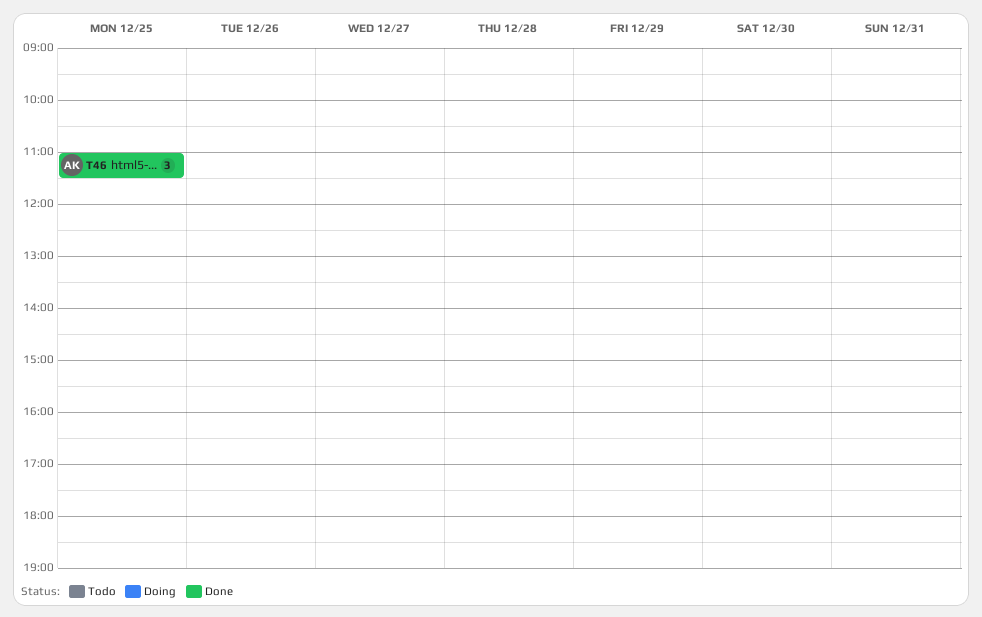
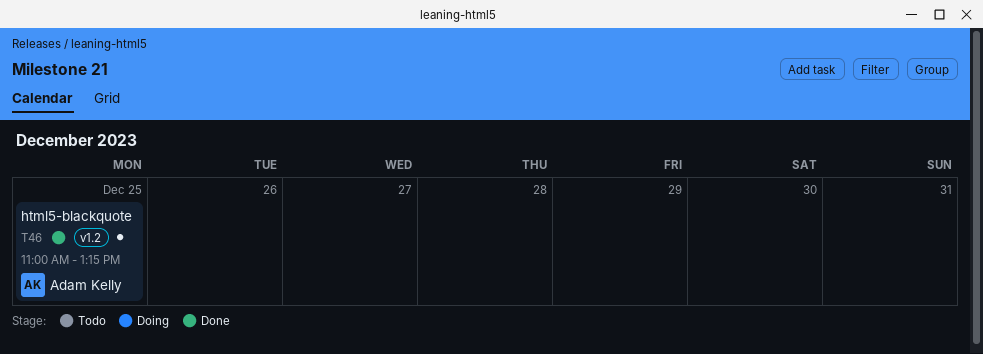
T46, estimate: 3 -> 1
T46, ends: 11:30 -> 13:15

